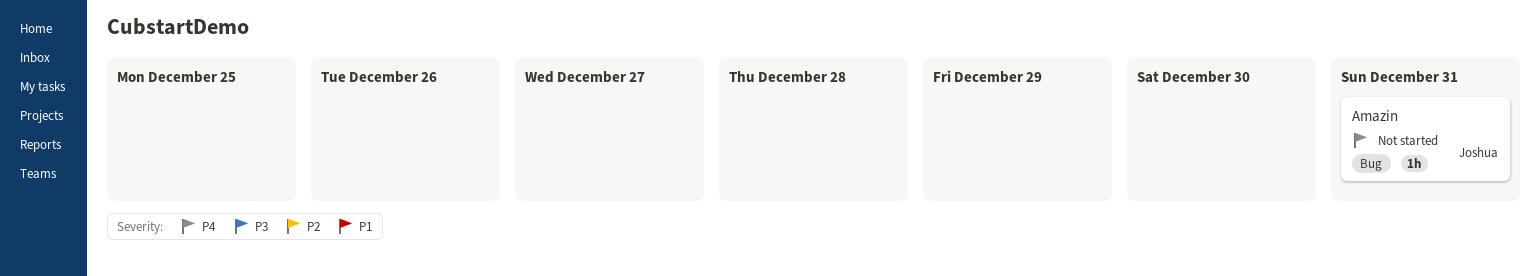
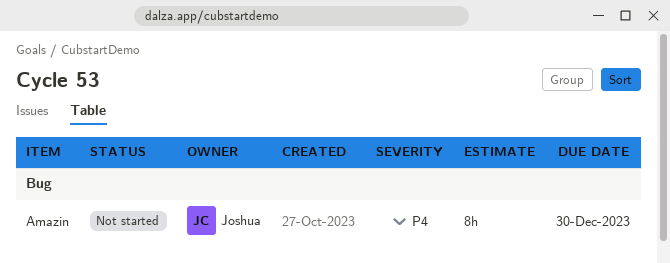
Amazin, estimate: 1h -> 8h
Amazin, due: Dec 31 -> Dec 30

